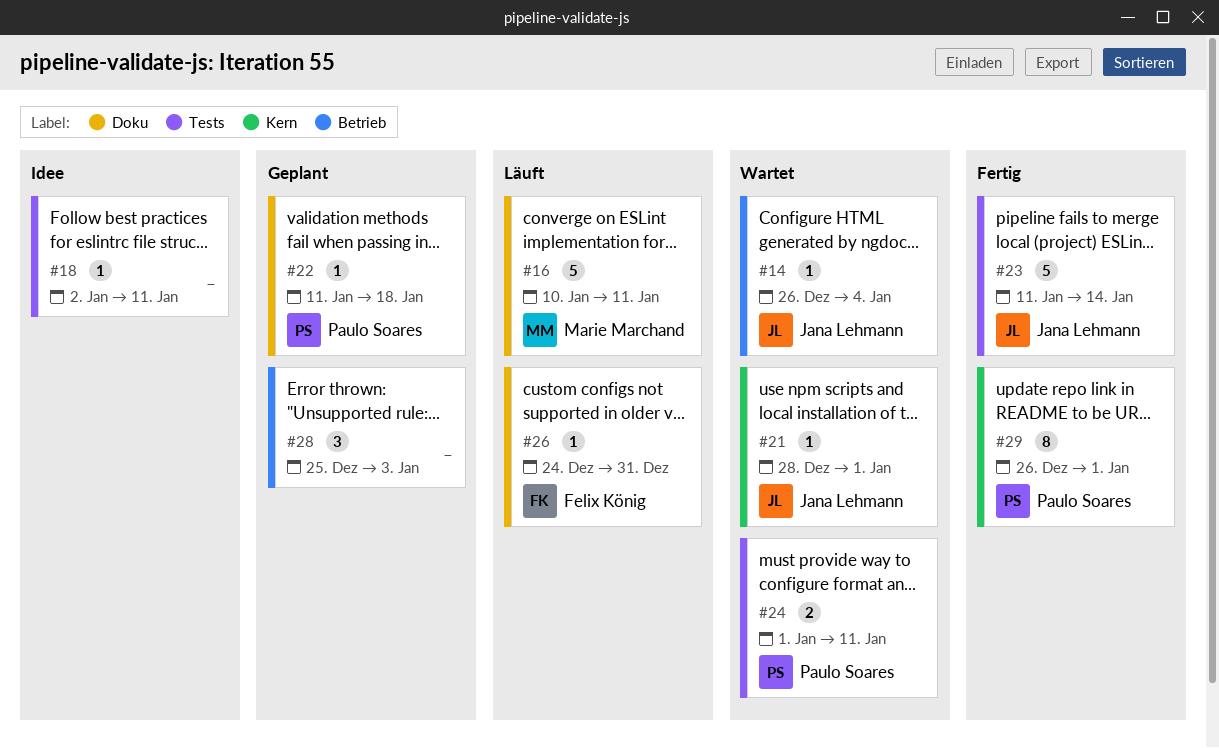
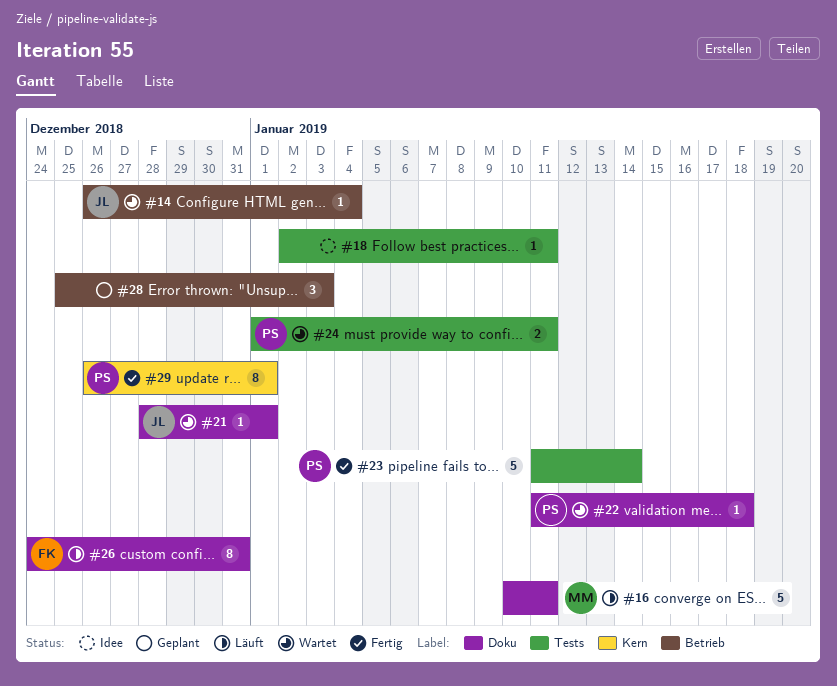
#21, label: Kern -> Doku
#22, status: Geplant -> Wartet
#23, owner: Jana Lehmann -> Paulo Soares
#26, estimate: 1 -> 8

